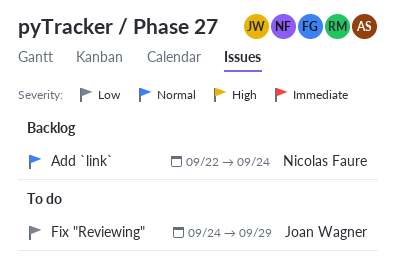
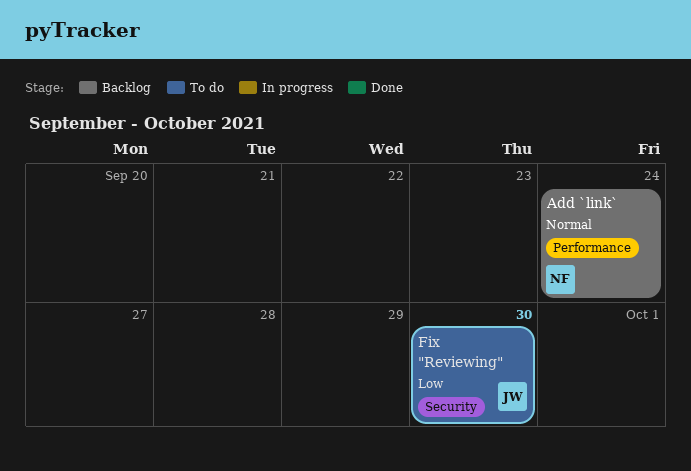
Fix "Reviewing", due: Sep 29 -> Sep 30

